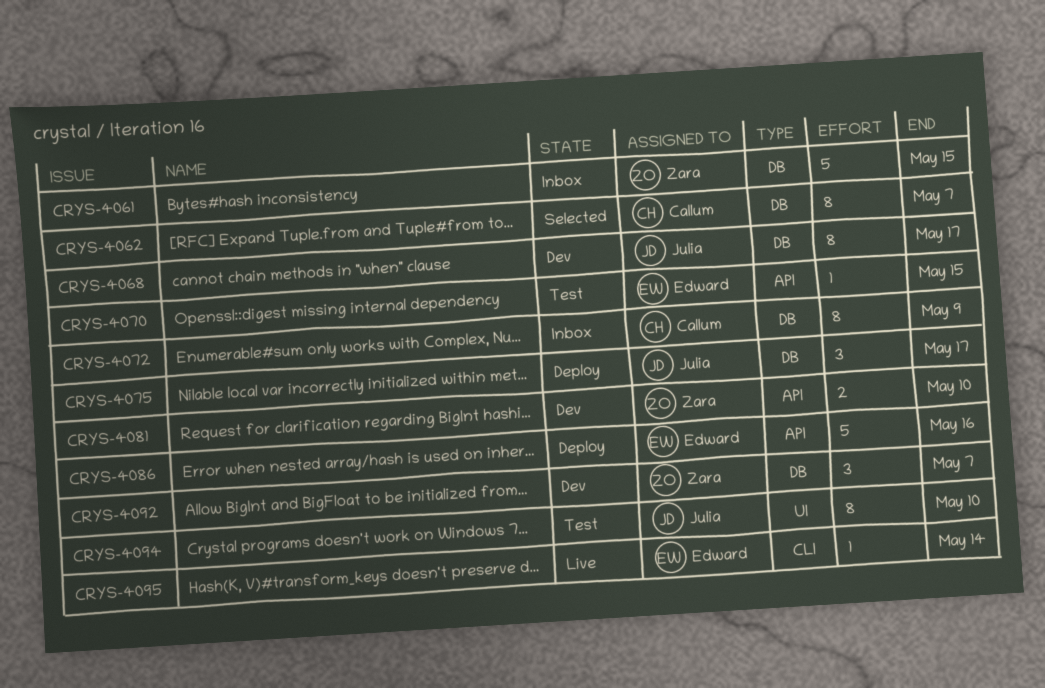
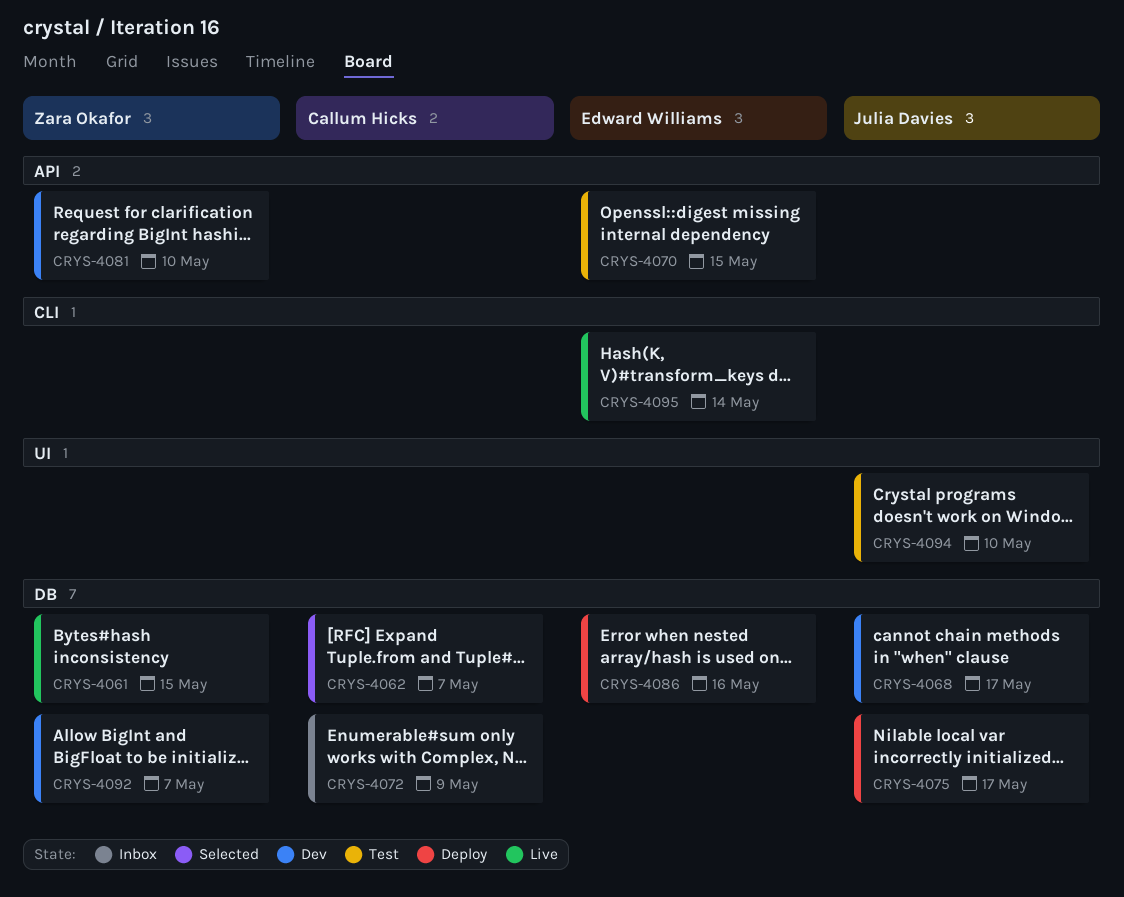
CRYS-4061, status: Inbox -> Live
CRYS-4086, label: API -> DB

